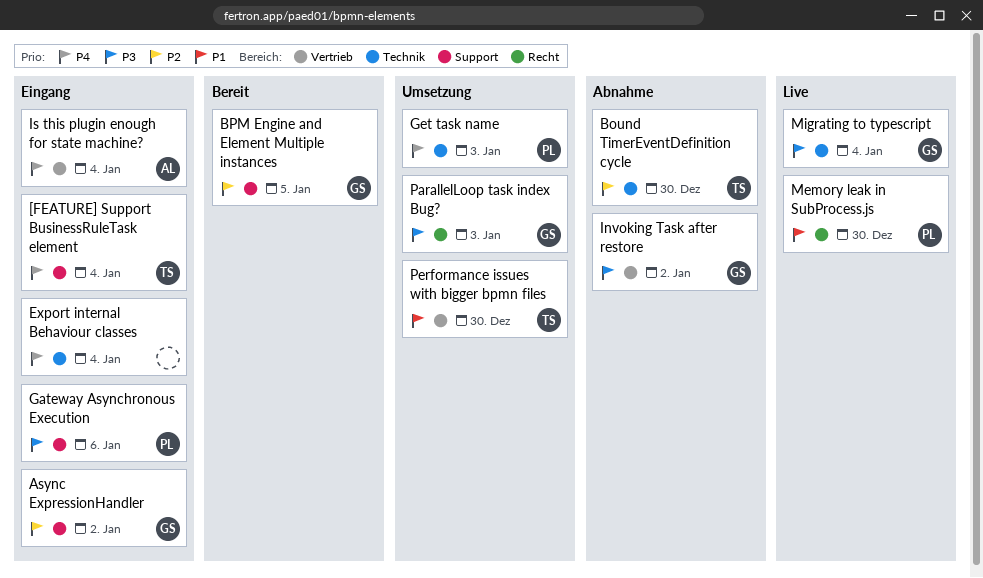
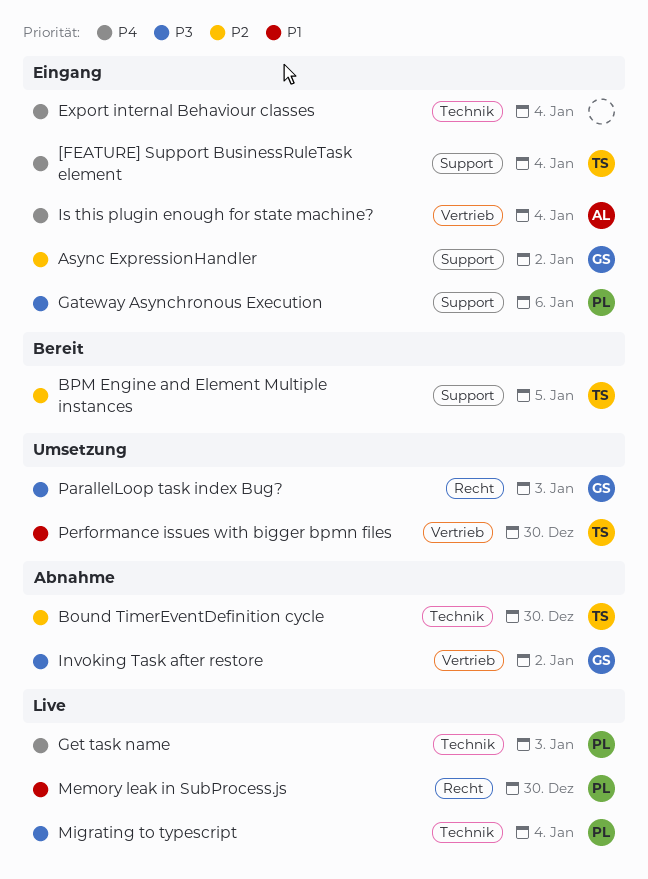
BPM Engine and Element Multiple instances, owner: GS -> TS
Get task name, status: Umsetzung -> Live
Migrating to typescript, owner: GS -> PL

